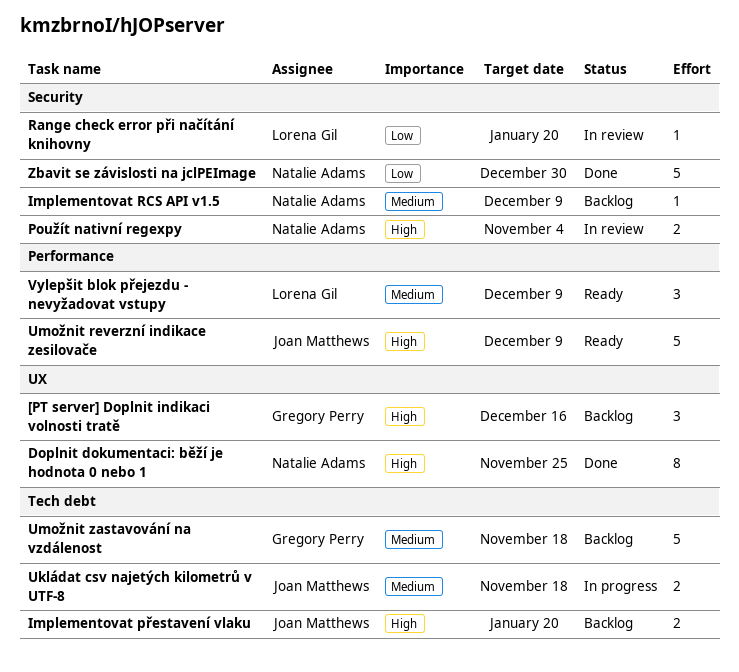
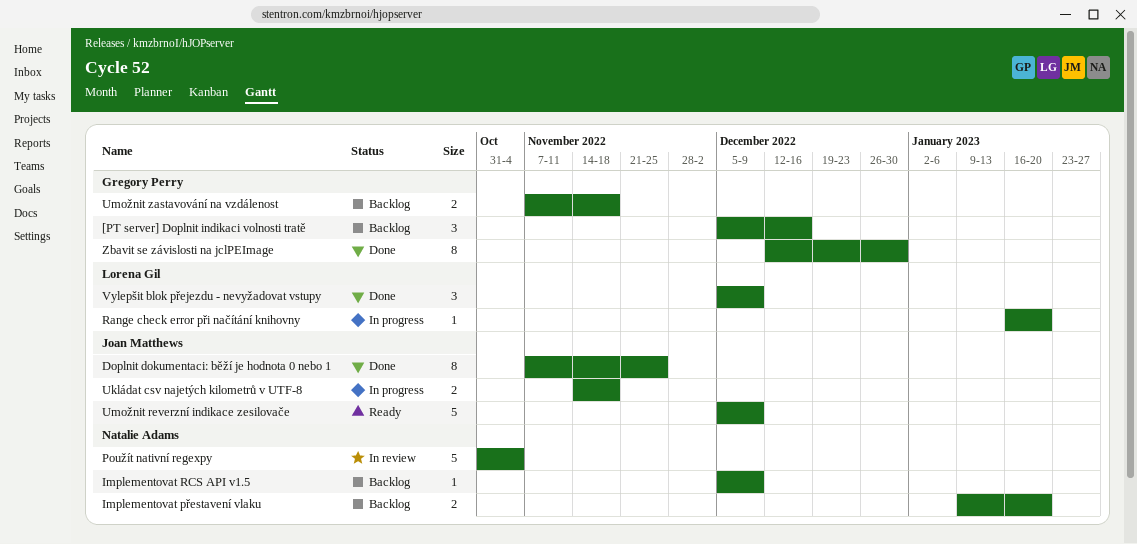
Doplnit dokumentaci: běží je hodnota 0 nebo 1, owner: Natalie Adams -> Joan Matthews
Implementovat přestavení vlaku, owner: Joan Matthews -> Natalie Adams
Použít nativní regexpy, estimate: 2 -> 5
Range check error při načítání knihovny, status: In review -> In progress
Umožnit zastavování na vzdálenost, estimate: 5 -> 2
Vylepšit blok přejezdu - nevyžadovat vstupy, status: Ready -> Done
Zbavit se závislosti na jclPEImage, owner: Natalie Adams -> Gregory Perry
Zbavit se závislosti na jclPEImage, estimate: 5 -> 8

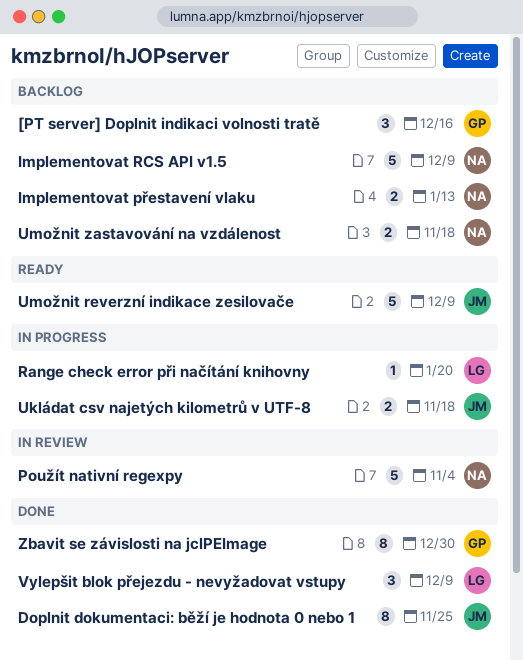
Implementovat přestavení vlaku, due: Jan 20 -> Jan 13
Implementovat RCS API v1.5, estimate: 1 -> 5
Umožnit zastavování na vzdálenost, owner: Gregory Perry -> Natalie Adams

